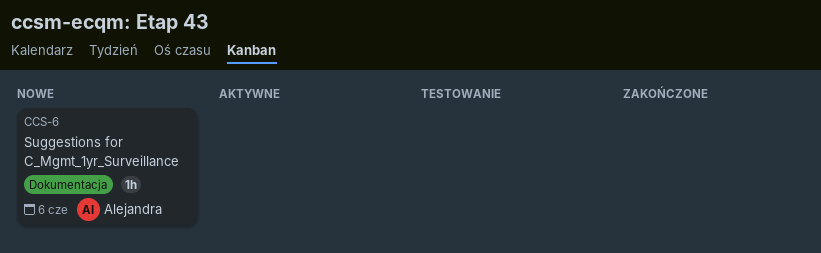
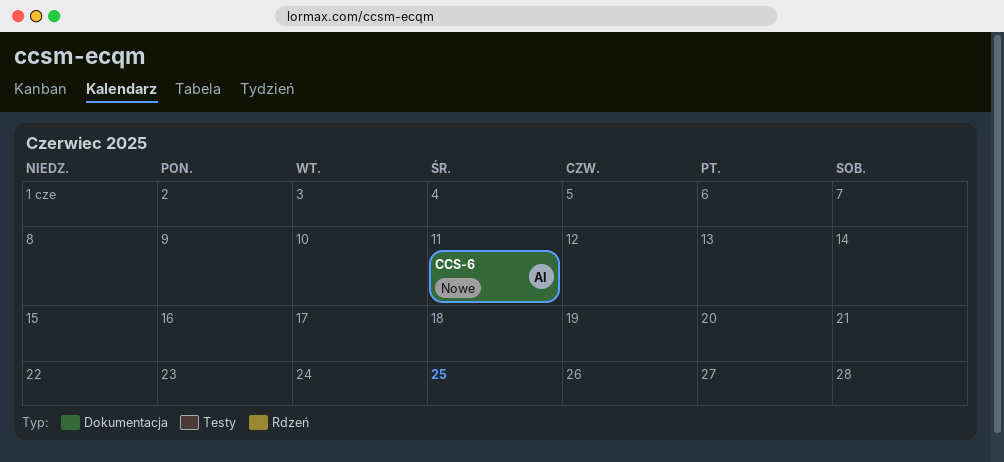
CCS-6, due: Jun 6 -> Jun 11

